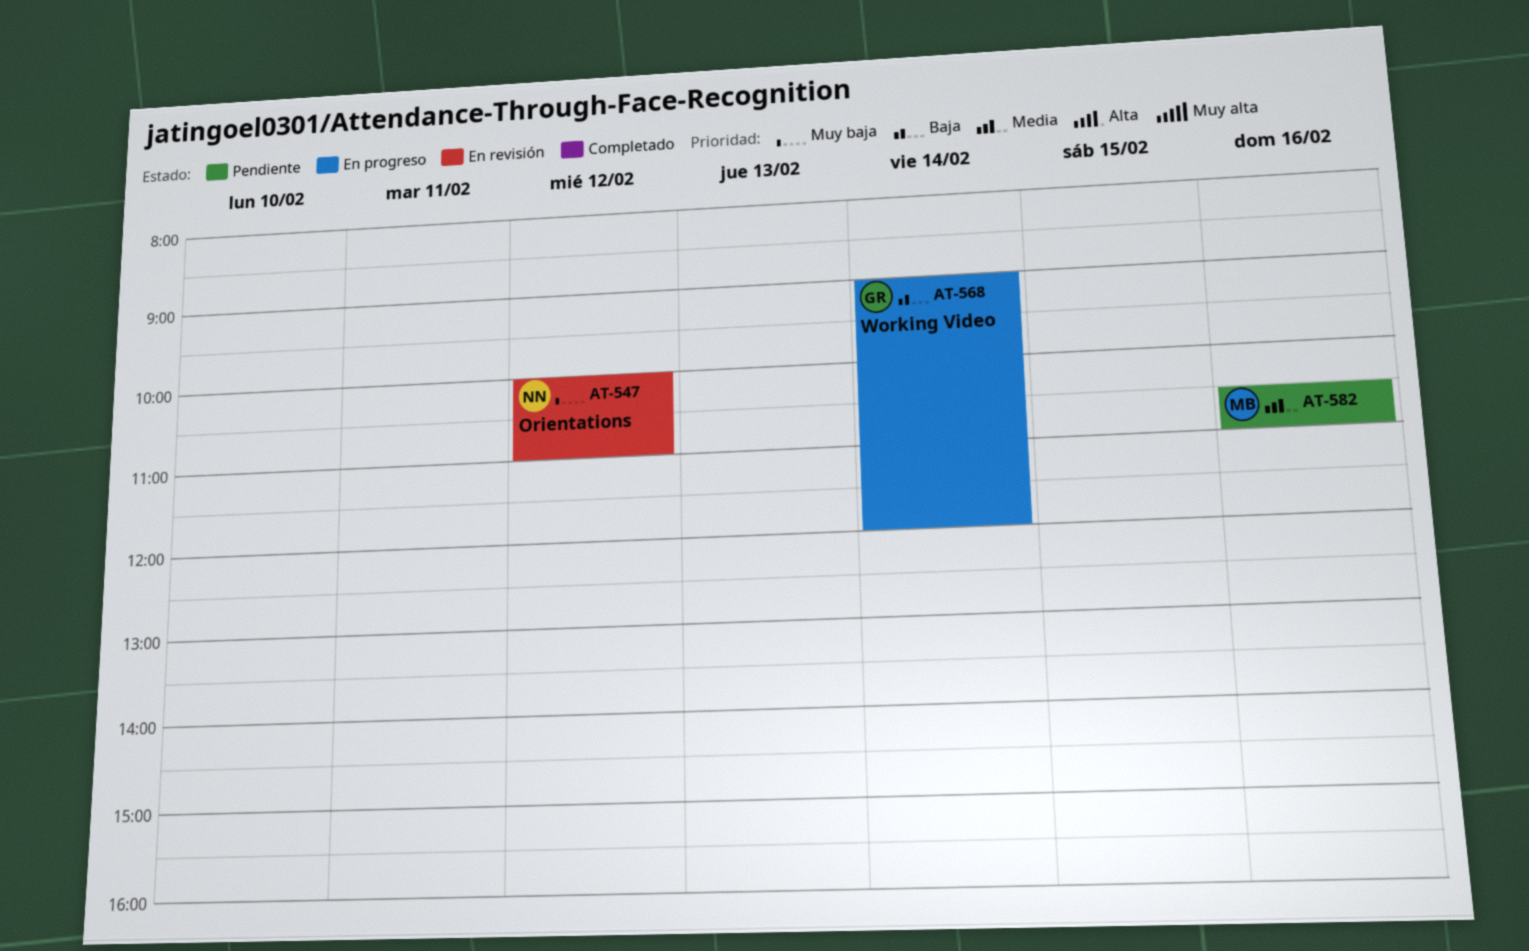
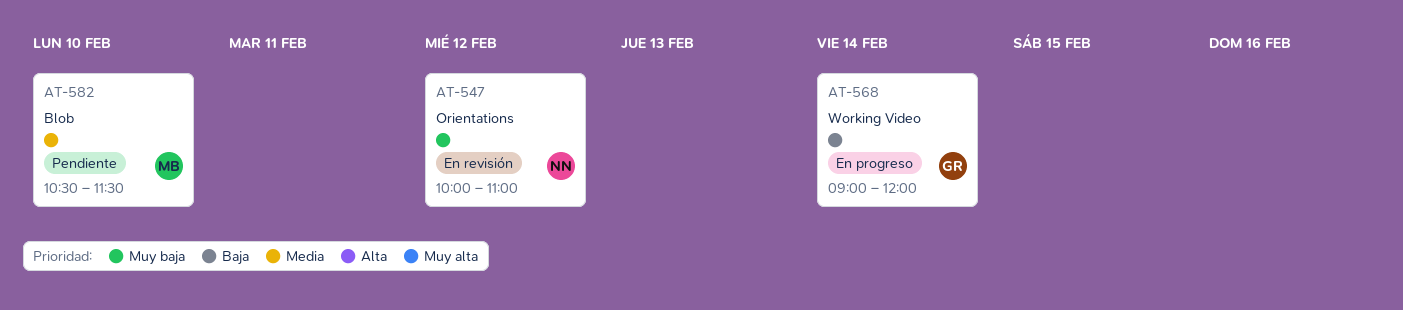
AT-582, day: Feb 16 -> Feb 10
AT-582, ends: 11:00 -> 11:30

